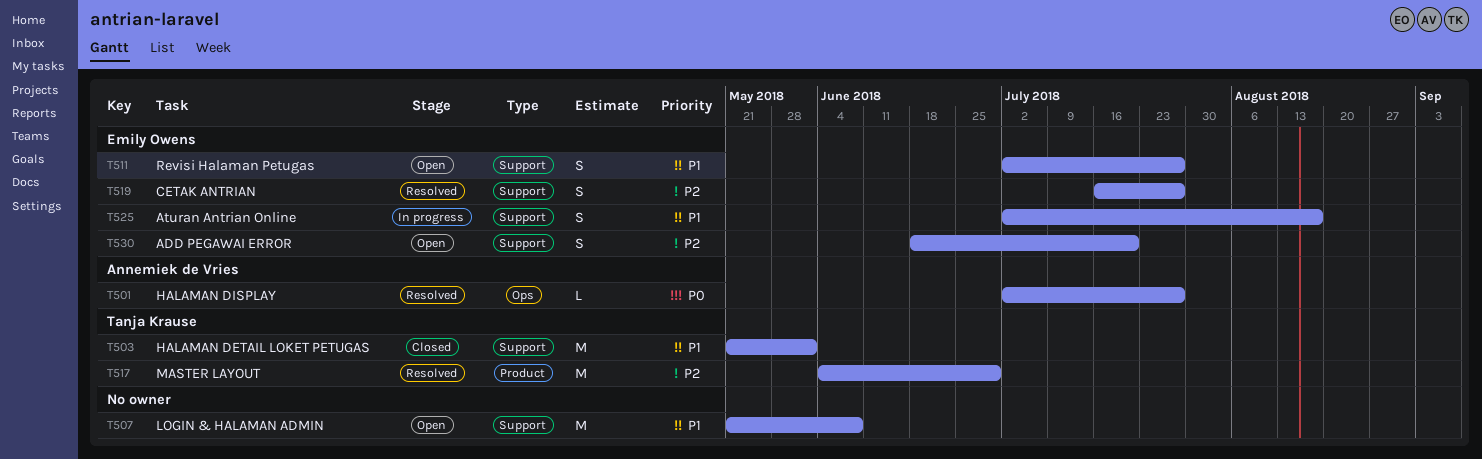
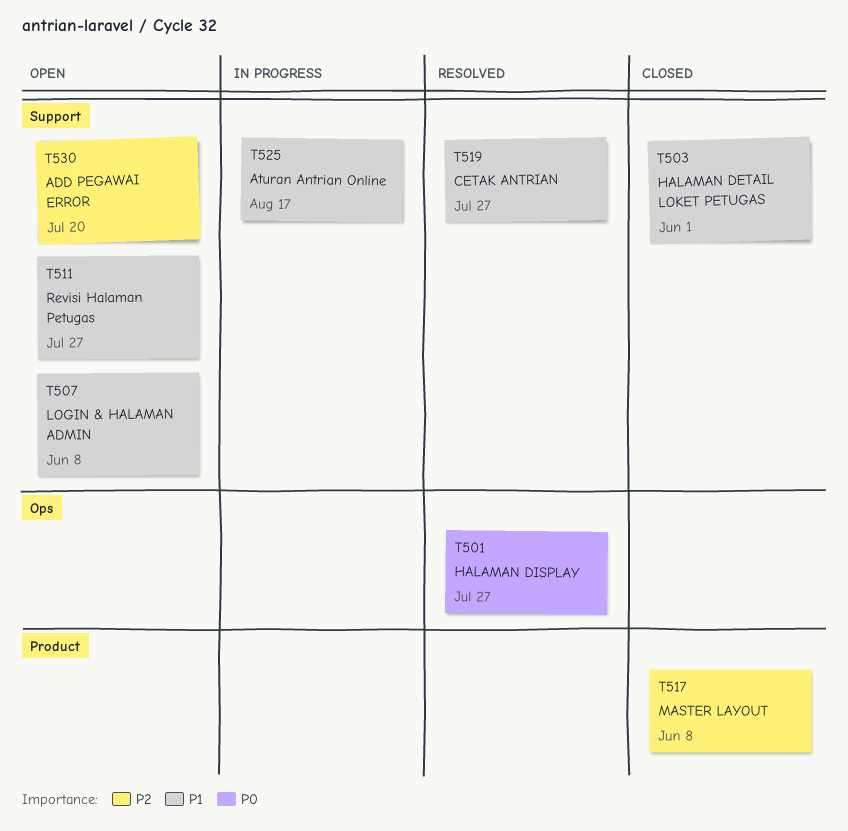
T517, status: Resolved -> Closed
T517, due: Jun 29 -> Jun 8
T519, priority: P2 -> P1

